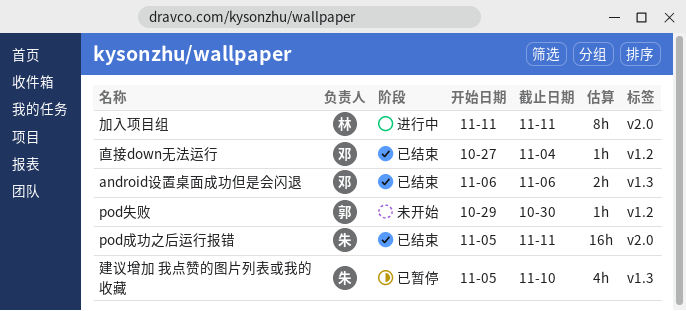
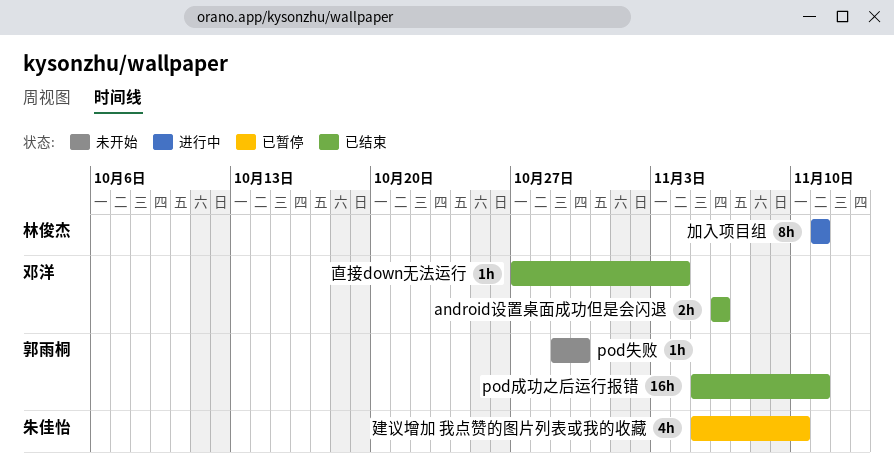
pod成功之后运行报错, owner: 朱佳怡 -> 郭雨桐

